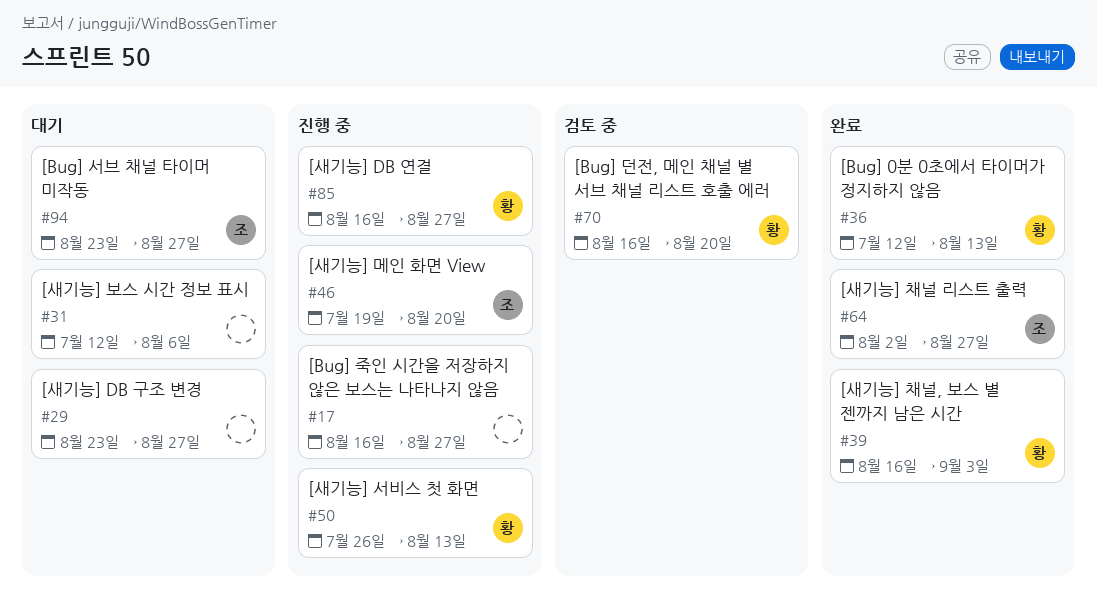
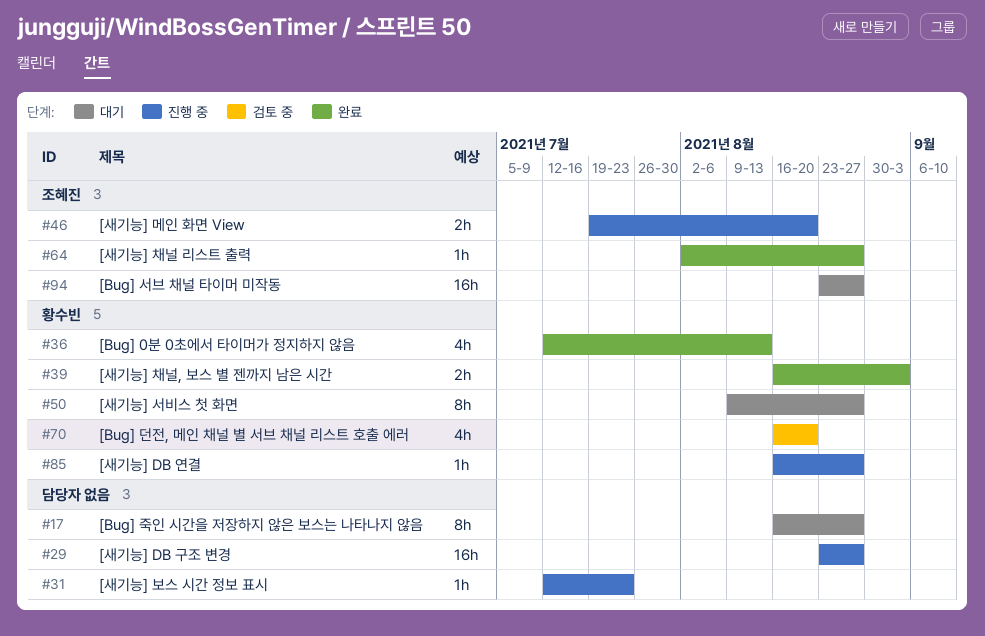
#17, status: 진행 중 -> 대기
#29, status: 대기 -> 진행 중
#31, status: 대기 -> 진행 중
#31, due: Aug 6 -> Jul 23
#50, status: 진행 중 -> 대기
#50, start: Jul 26 -> Aug 9
#50, due: Aug 13 -> Aug 27

